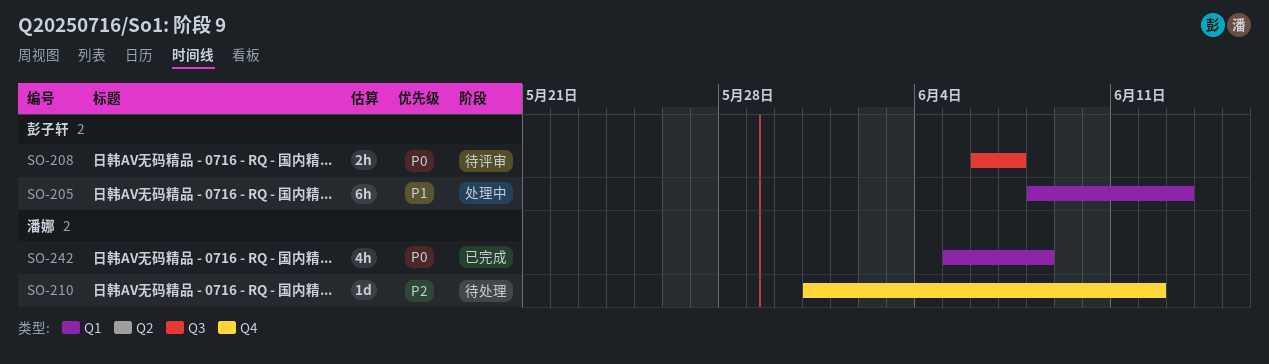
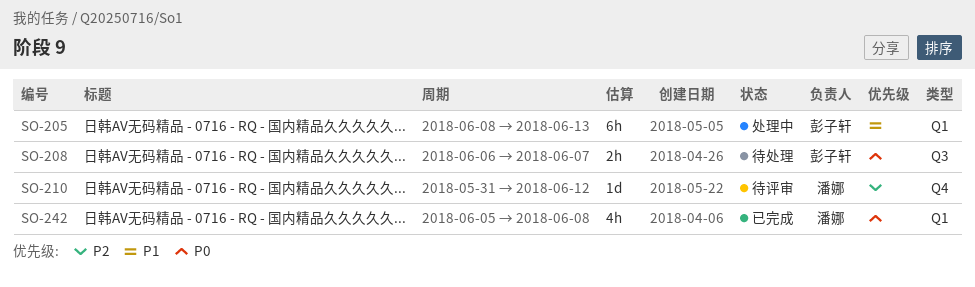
SO-208, status: 待评审 -> 待处理
SO-210, status: 待处理 -> 待评审

